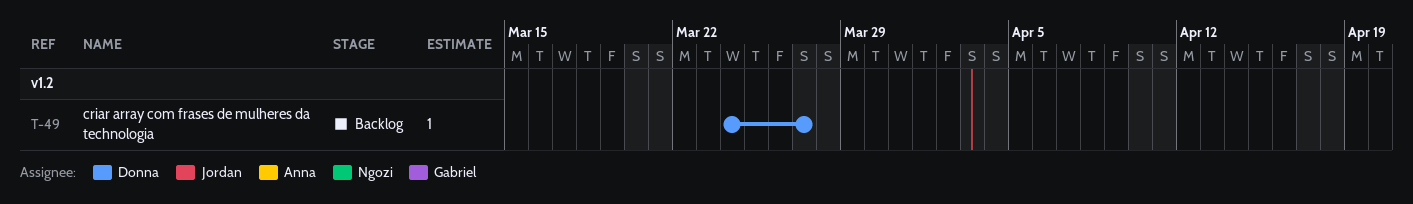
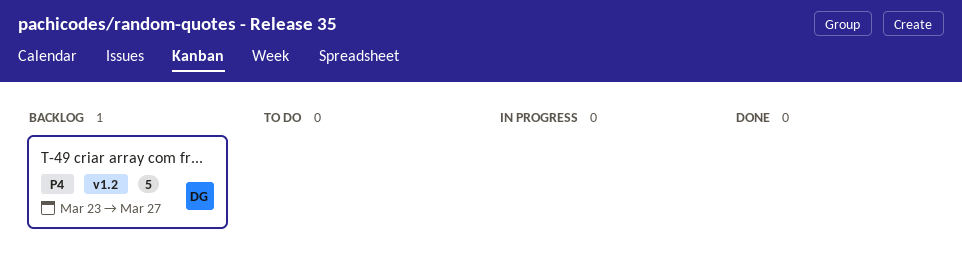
T-49, estimate: 1 -> 5
T-49, start: Mar 24 -> Mar 23

